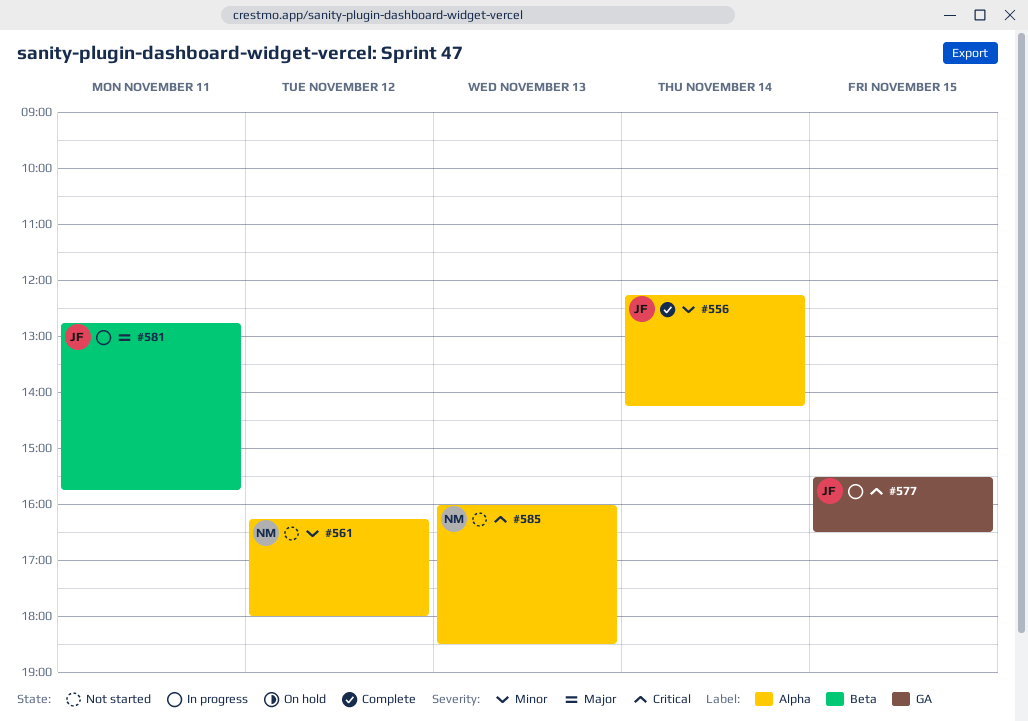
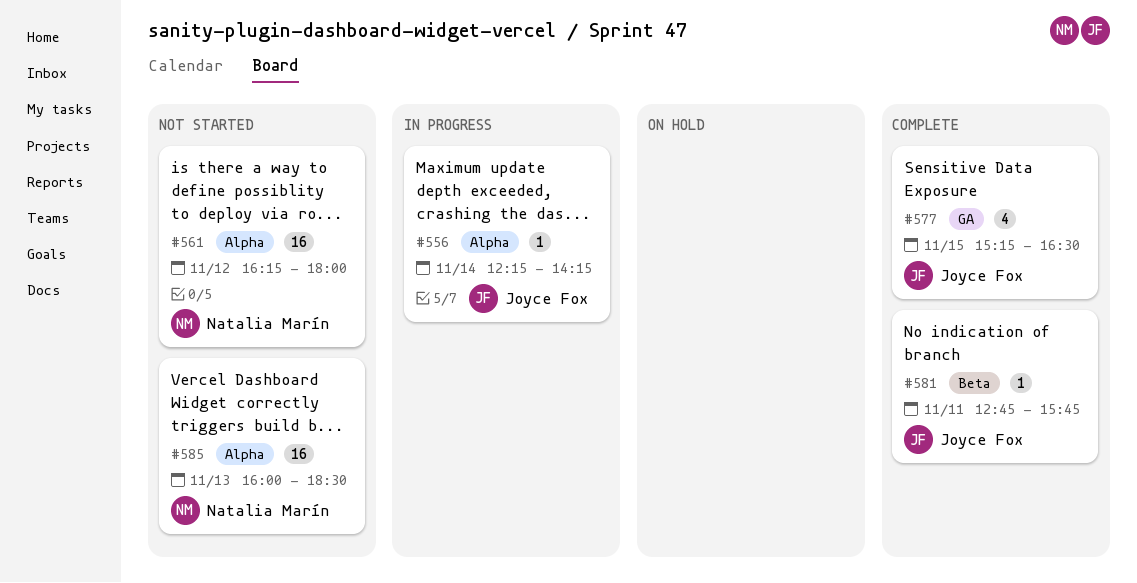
#556, status: Complete -> In progress
#577, status: In progress -> Complete
#577, begins: 15:30 -> 15:15
#581, status: In progress -> Complete

